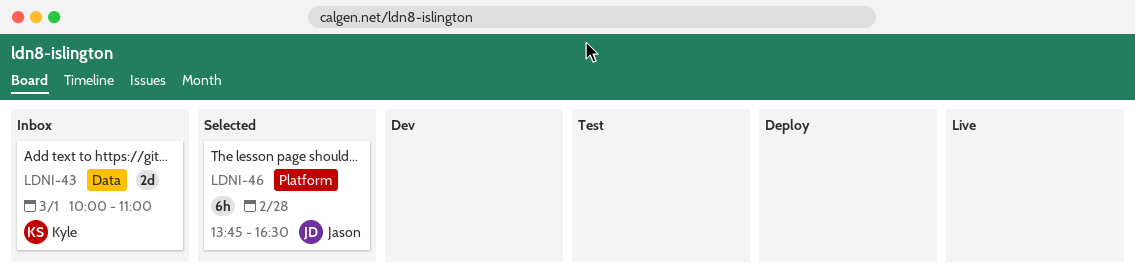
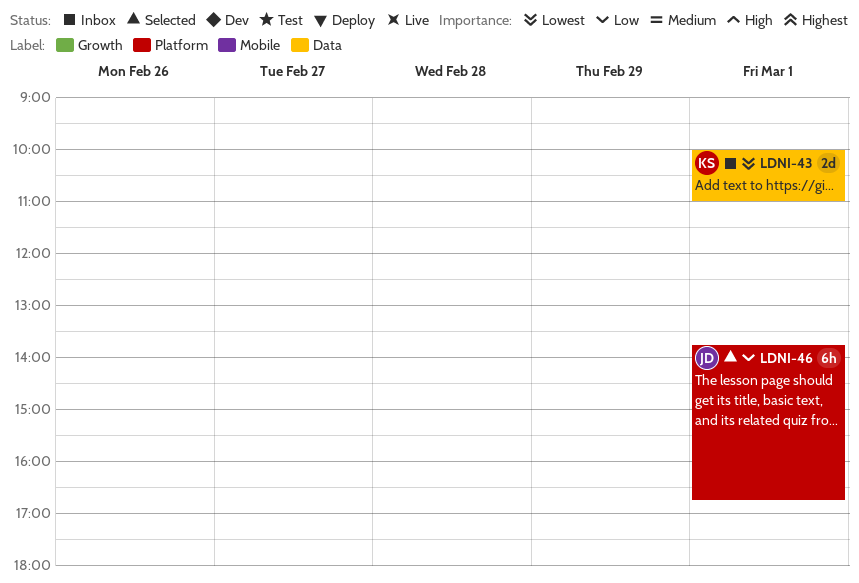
LDNI-46, day: Feb 28 -> Mar 1
LDNI-46, ends: 16:30 -> 16:45

